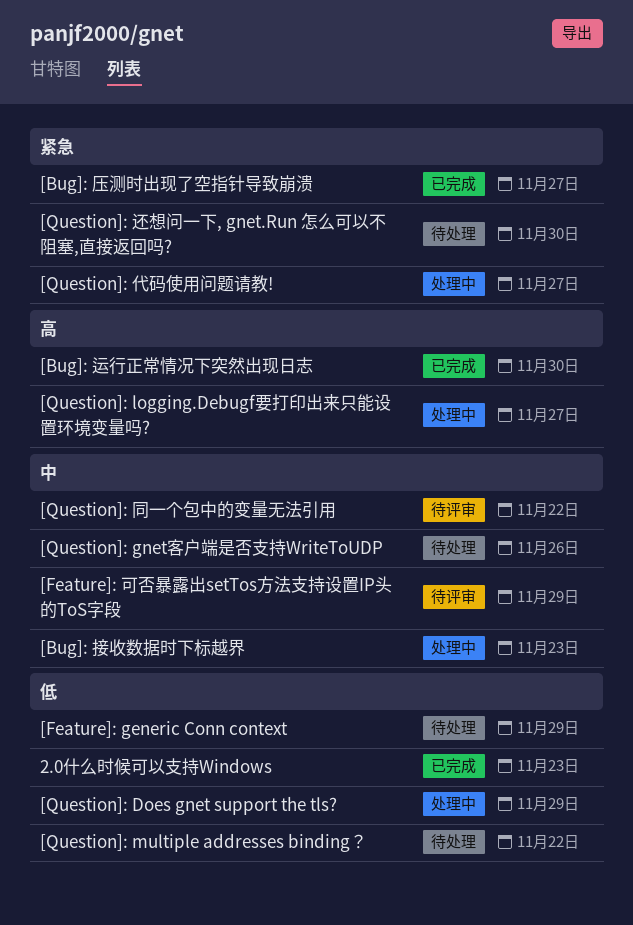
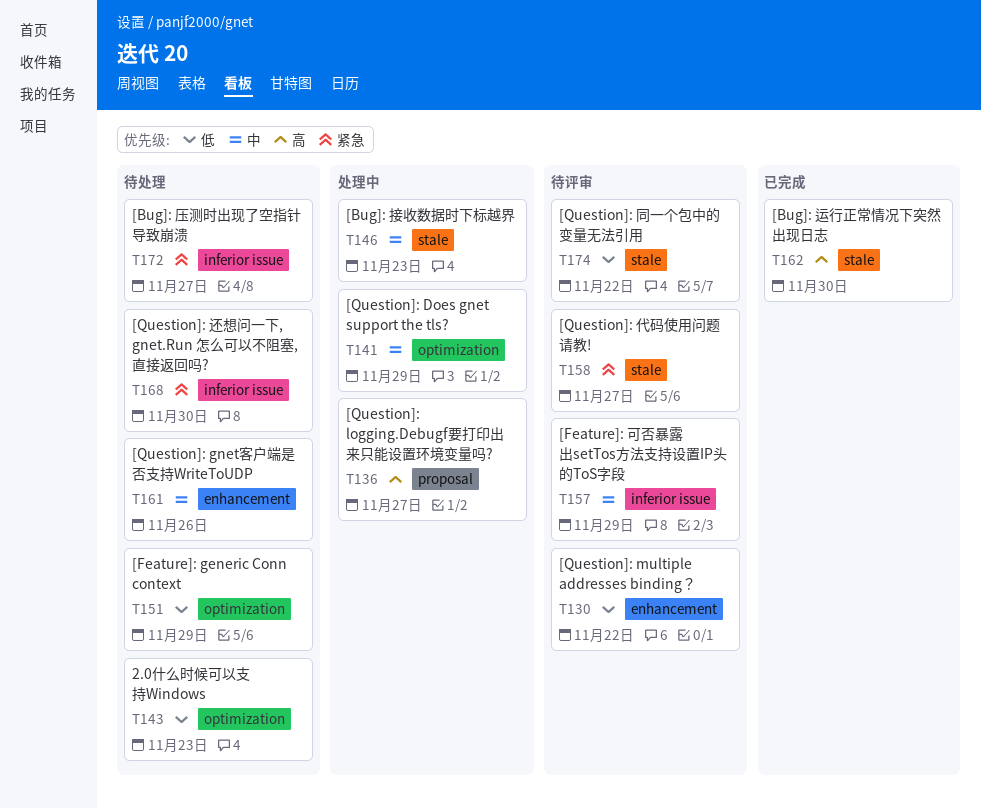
2.0什么时候可以支持Windows, status: 已完成 -> 待处理
[Bug]: 压测时出现了空指针导致崩溃, status: 已完成 -> 待处理
[Question]: Does gnet support the tls?, priority: 低 -> 中
[Question]: multiple addresses binding？, status: 待处理 -> 待评审
[Question]: 代码使用问题请教!, status: 处理中 -> 待评审
[Question]: 同一个包中的变量无法引用, priority: 中 -> 低

